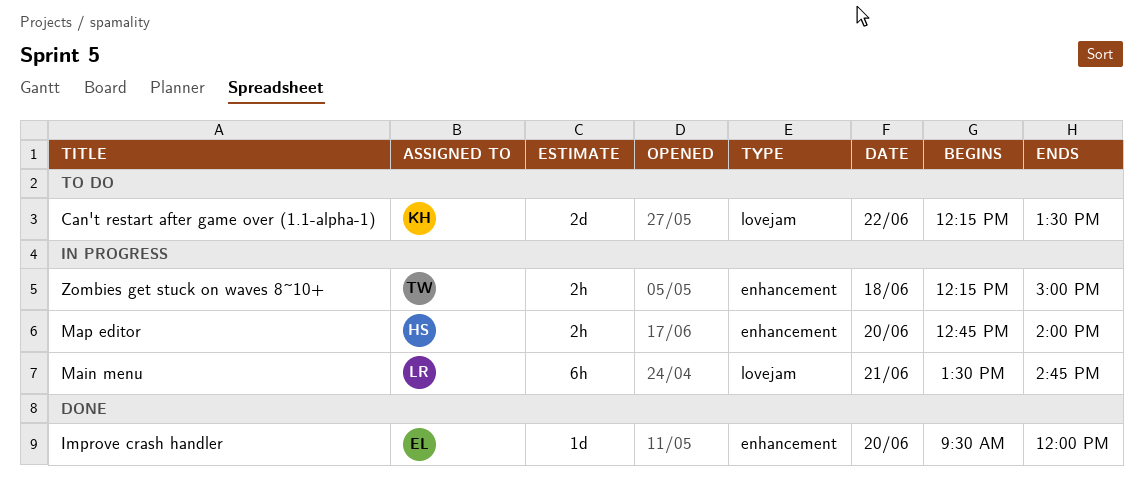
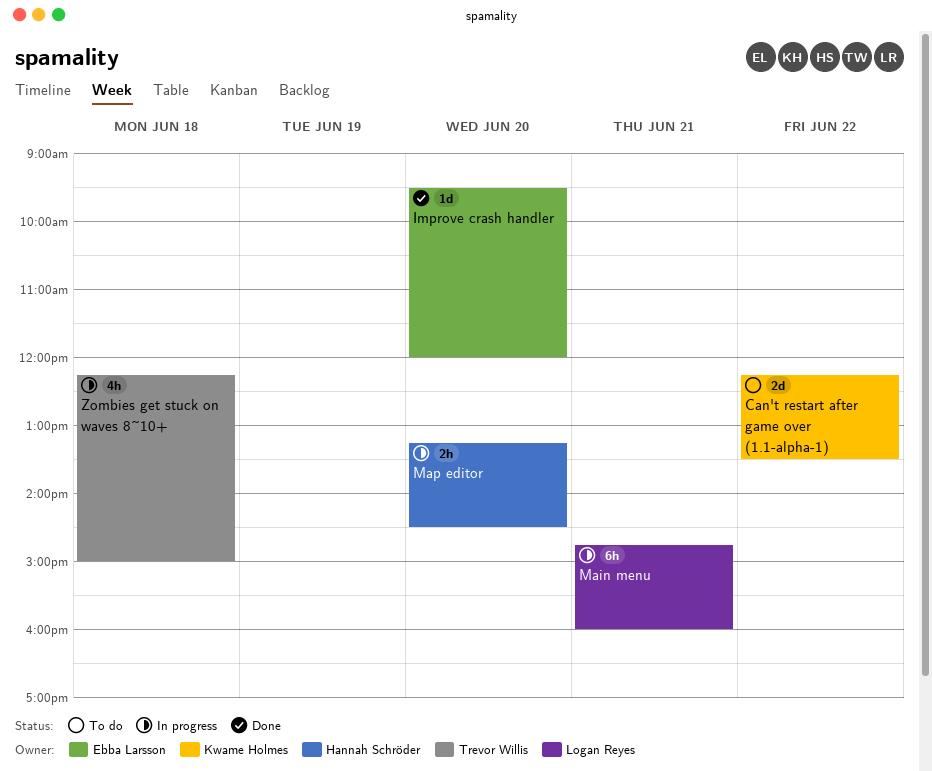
Main menu, begins: 13:30 -> 14:45
Main menu, ends: 14:45 -> 16:00
Map editor, begins: 12:45 -> 13:15
Map editor, ends: 14:00 -> 14:30
Zombies get stuck on waves 8~10+, estimate: 2h -> 4h

